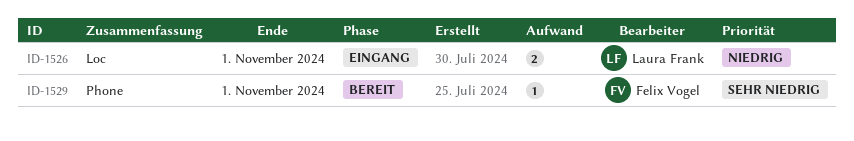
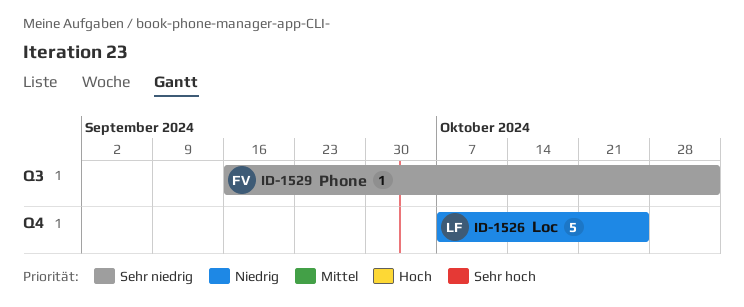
ID-1526, estimate: 2 -> 5
ID-1526, due: Nov 1 -> Oct 25

